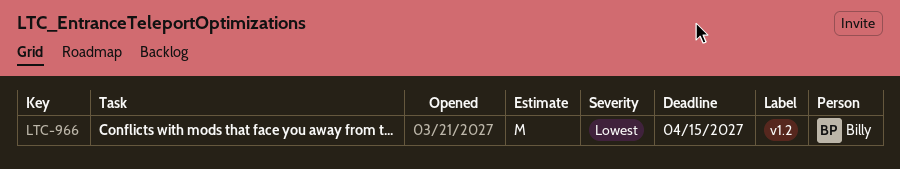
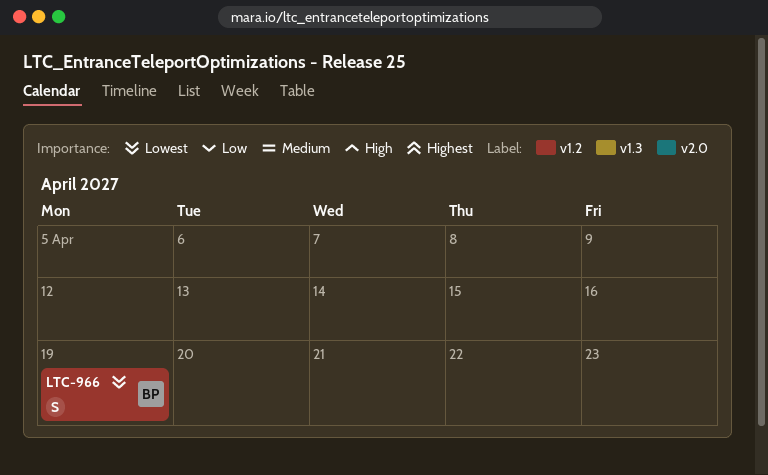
LTC-966, estimate: M -> S
LTC-966, due: Apr 15 -> Apr 19

